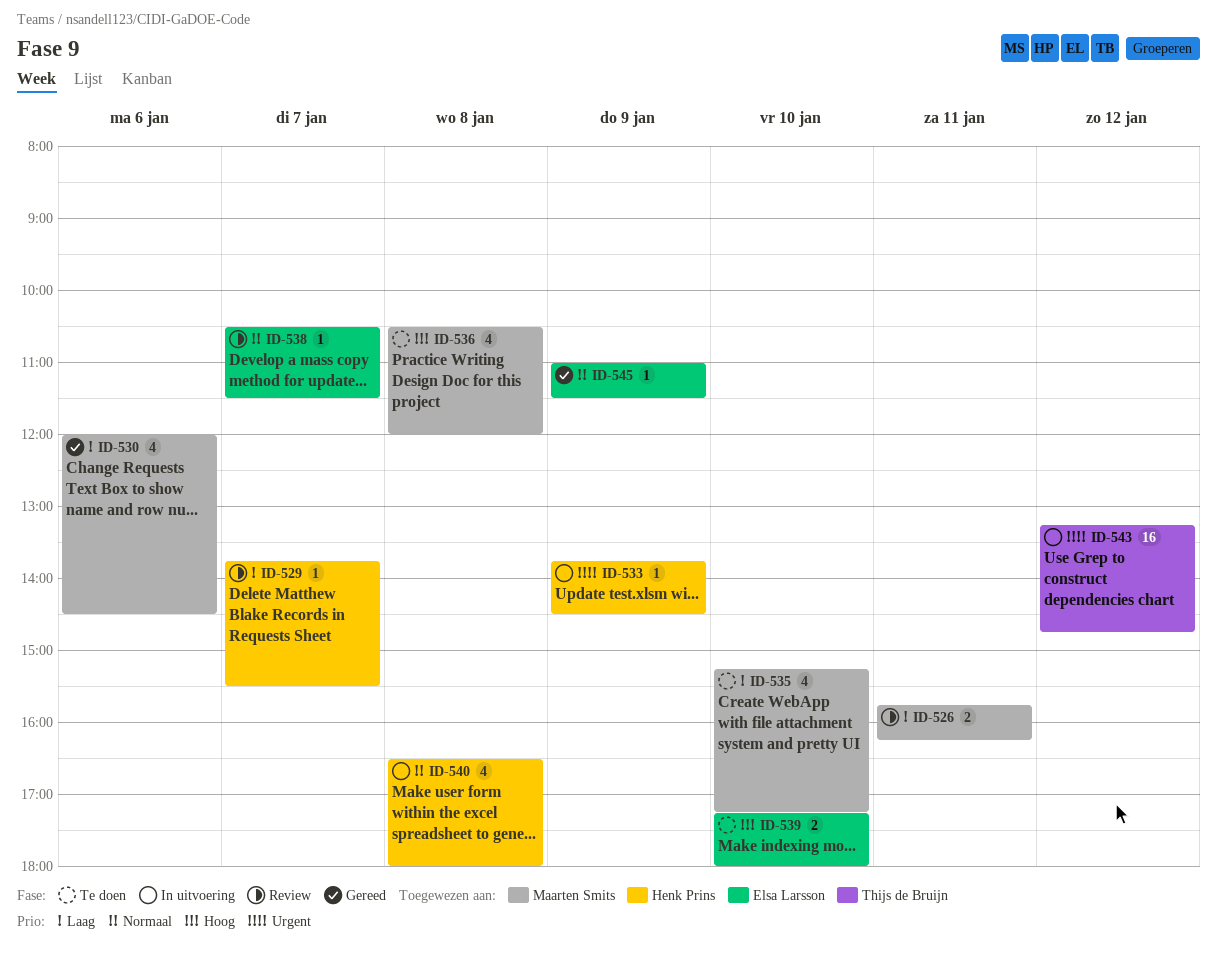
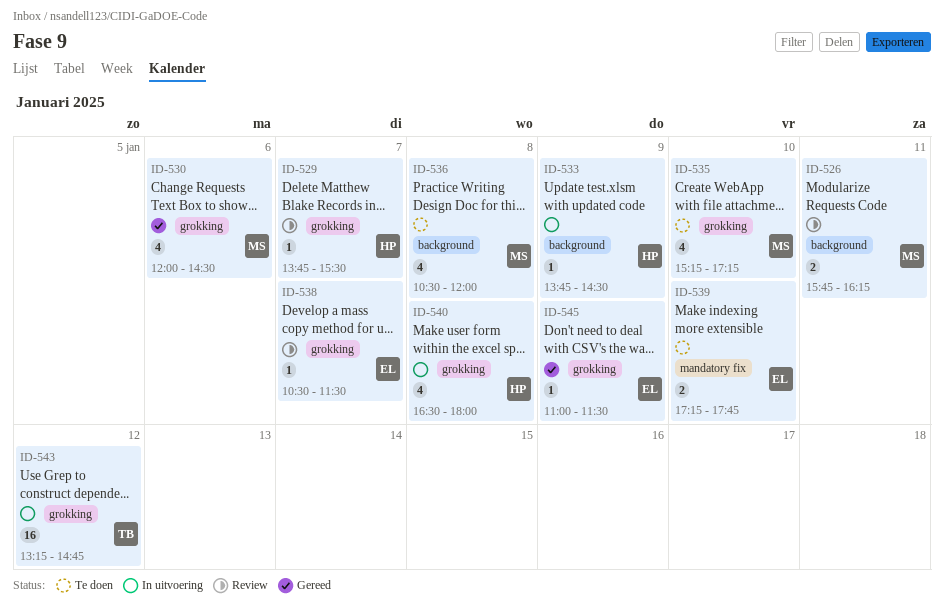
ID-539, ends: 18:00 -> 17:45

